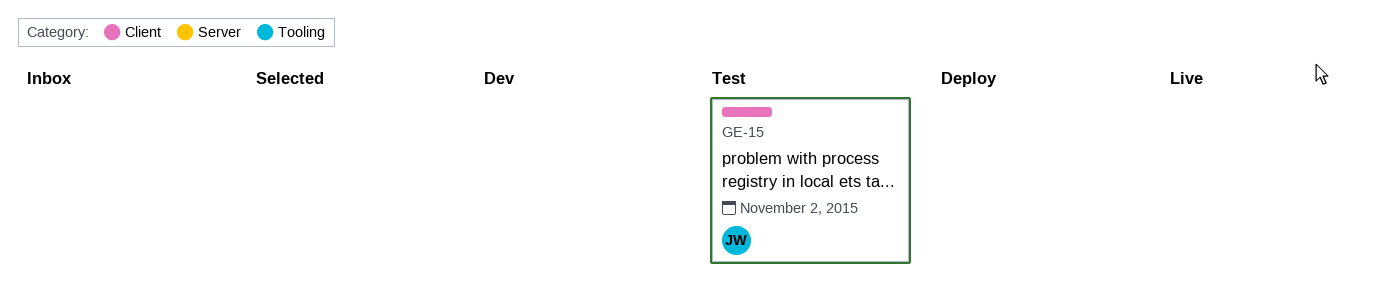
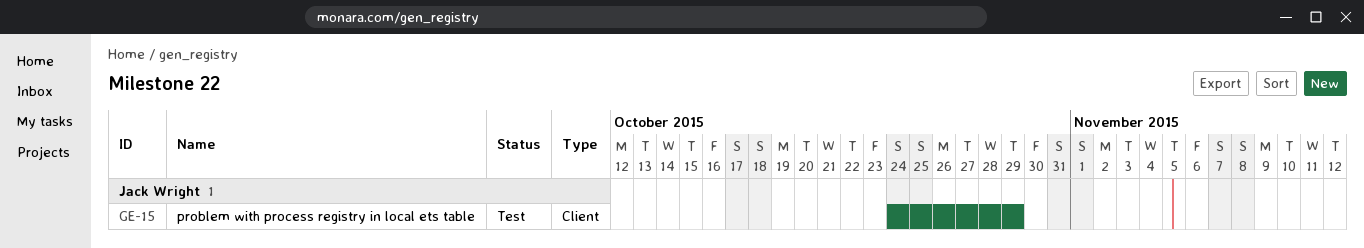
GE-15, due: Nov 2 -> Oct 29

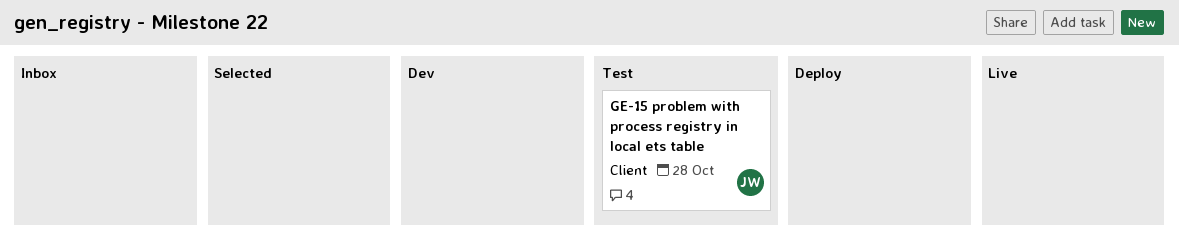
GE-15, due: Oct 29 -> Oct 28

